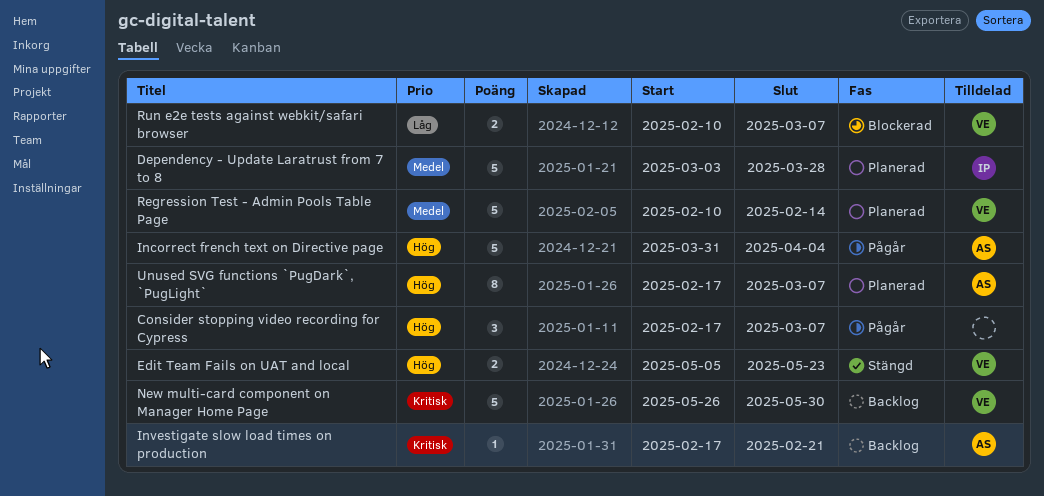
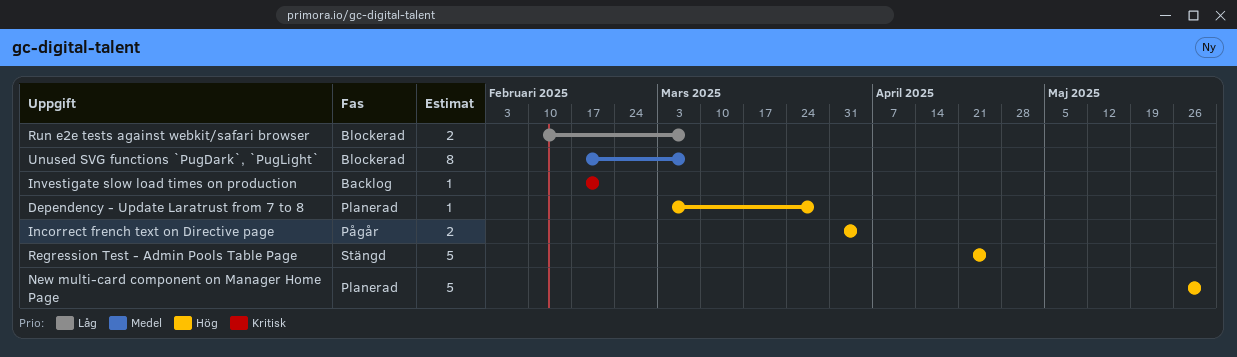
Consider stopping video recording for Cypress: present -> none
Dependency - Update Laratrust from 7 to 8, priority: Medel -> Hög
Dependency - Update Laratrust from 7 to 8, estimate: 5 -> 1
Edit Team Fails on UAT and local: present -> none
Incorrect french text on Directive page, estimate: 5 -> 2
New multi-card component on Manager Home Page, status: Backlog -> Planerad
New multi-card component on Manager Home Page, priority: Kritisk -> Hög
Regression Test - Admin Pools Table Page, status: Planerad -> Stängd
Regression Test - Admin Pools Table Page, priority: Medel -> Hög
Regression Test - Admin Pools Table Page, start: Feb 10 -> Apr 21
Regression Test - Admin Pools Table Page, due: Feb 14 -> Apr 25
Unused SVG functions `PugDark`, `PugLight`, status: Planerad -> Blockerad
Unused SVG functions `PugDark`, `PugLight`, priority: Hög -> Medel

